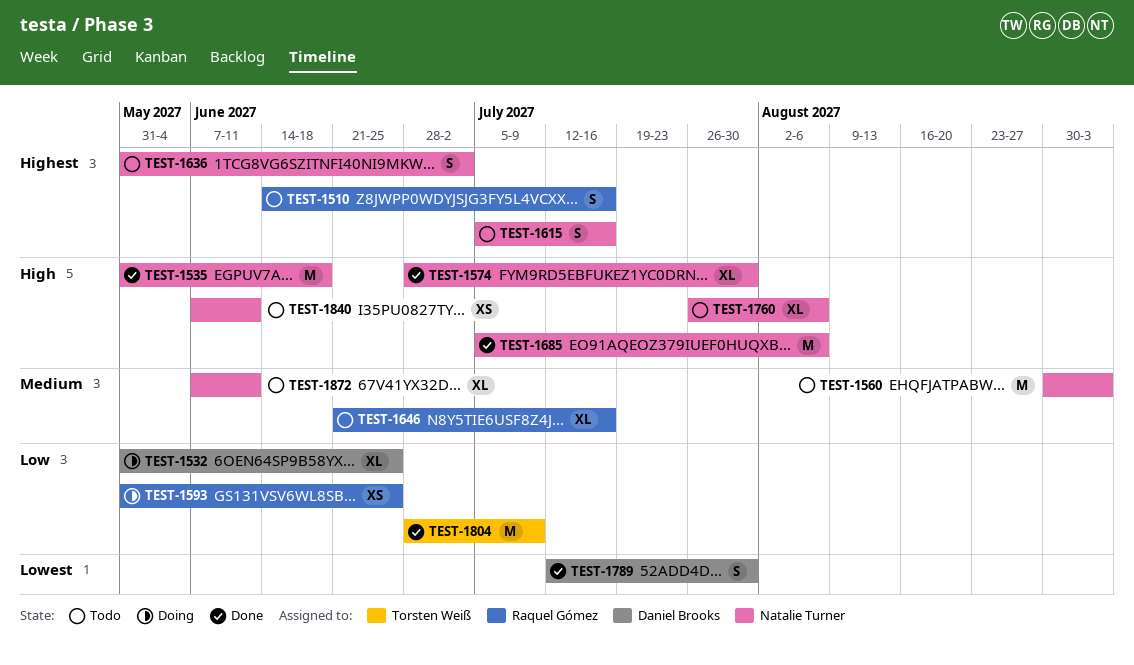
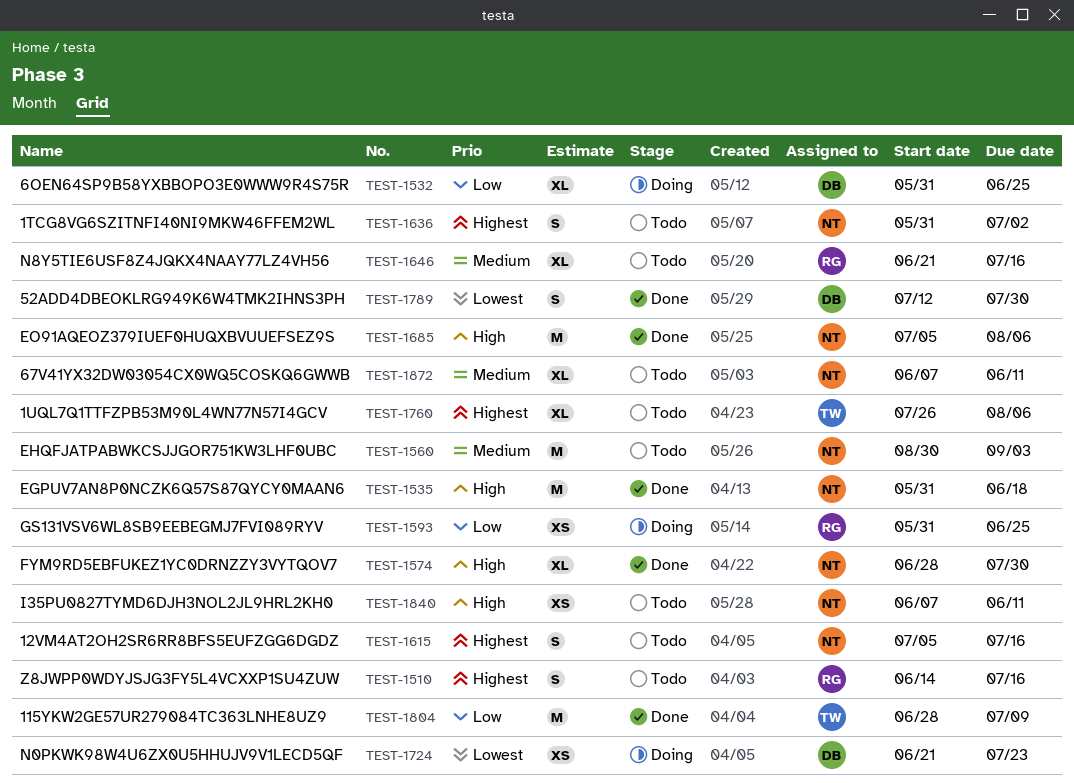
TEST-1724: none -> present
TEST-1760, owner: Natalie Turner -> Torsten Weiß
TEST-1760, priority: High -> Highest

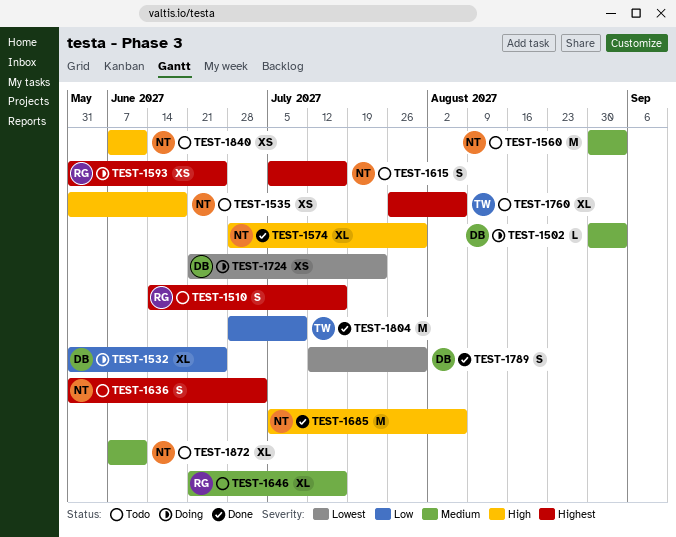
TEST-1502: none -> present
TEST-1535, status: Done -> Todo
TEST-1535, estimate: M -> XS
TEST-1593, priority: Low -> Highest

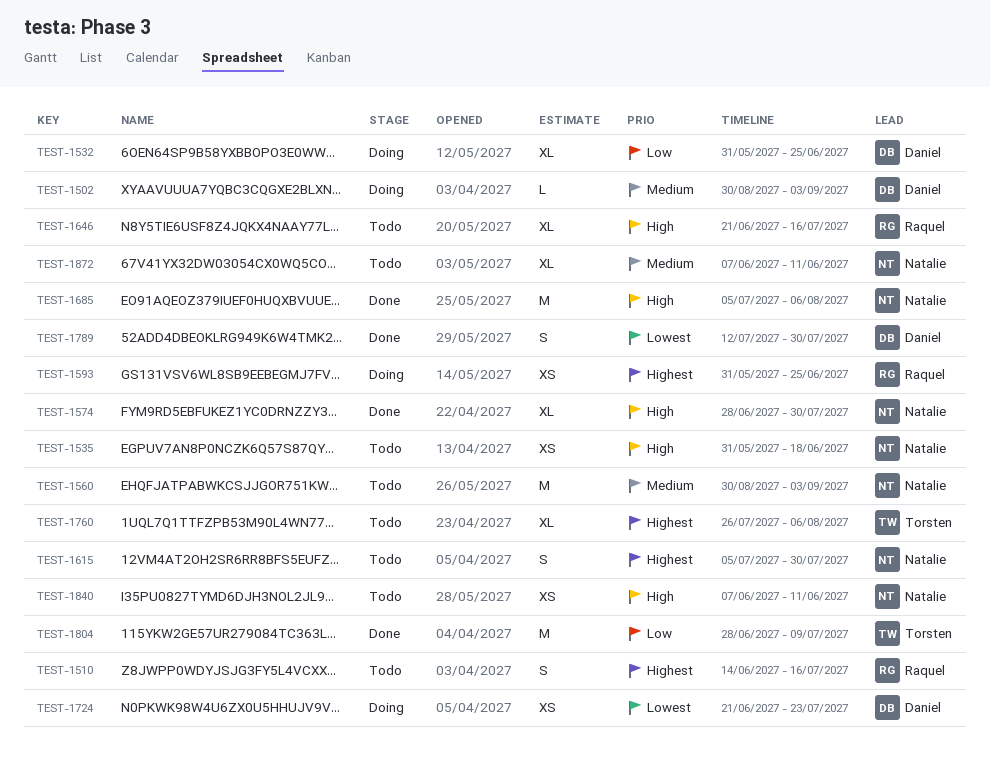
TEST-1615, due: Jul 16 -> Jul 30
TEST-1636: present -> none
TEST-1646, priority: Medium -> High

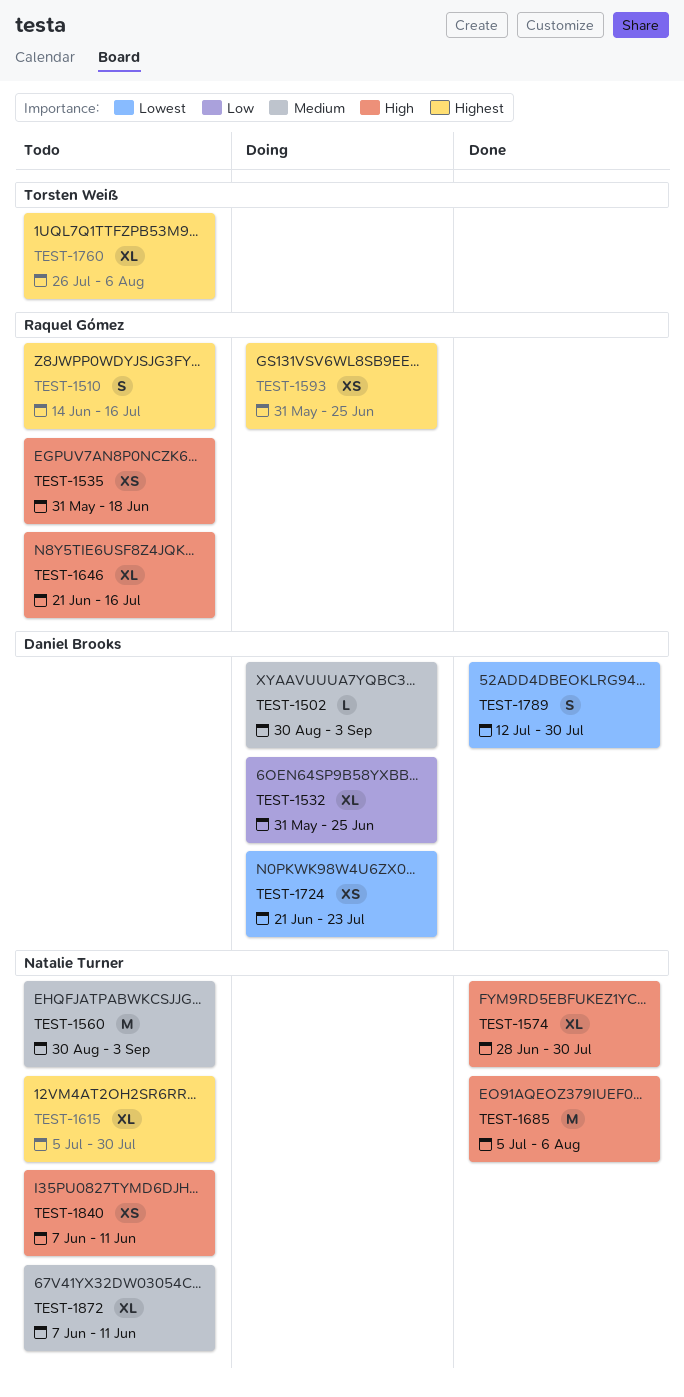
TEST-1535, owner: Natalie Turner -> Raquel Gómez
TEST-1615, estimate: S -> XL
TEST-1804: present -> none

